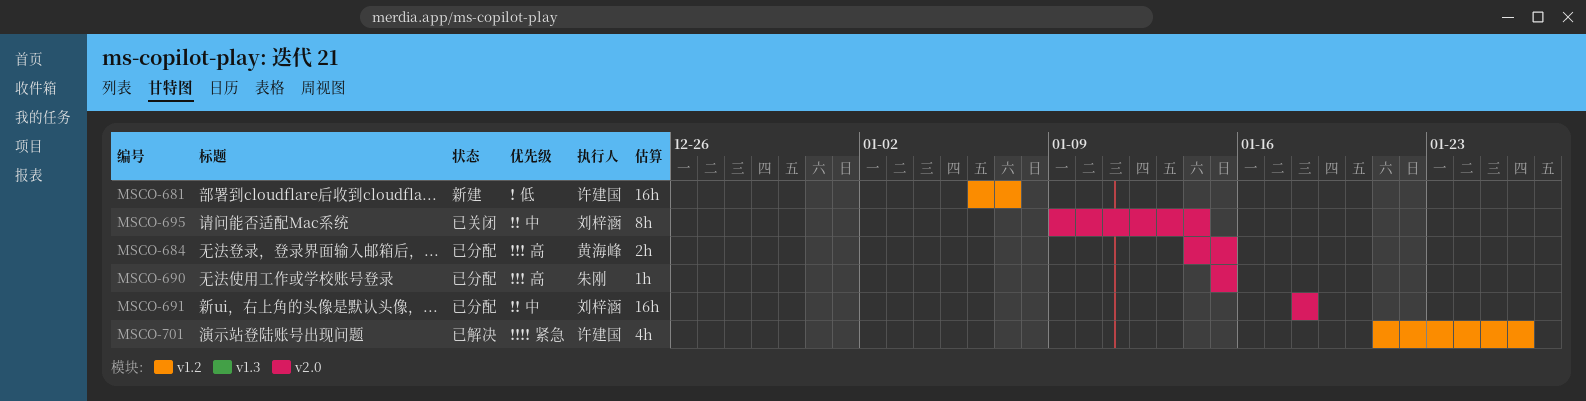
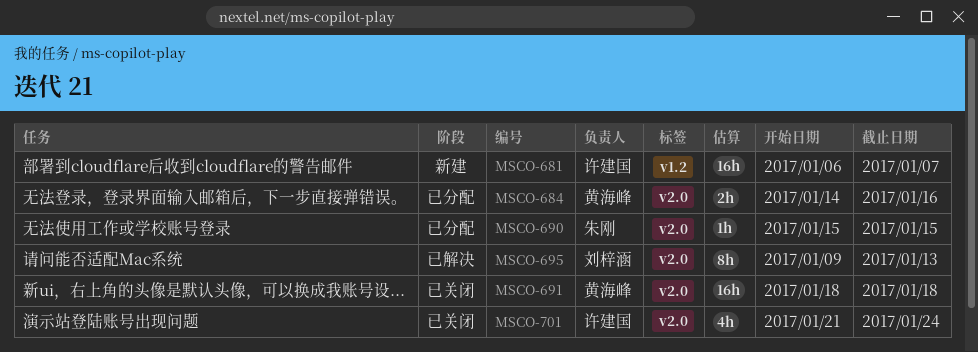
MSCO-684, due: Jan 15 -> Jan 16
MSCO-691, status: 已分配 -> 已关闭
MSCO-691, owner: 刘梓涵 -> 黄海峰
MSCO-695, status: 已关闭 -> 已解决
MSCO-695, due: Jan 14 -> Jan 13
MSCO-701, status: 已解决 -> 已关闭
MSCO-701, label: v1.2 -> v2.0
MSCO-701, due: Jan 26 -> Jan 24

